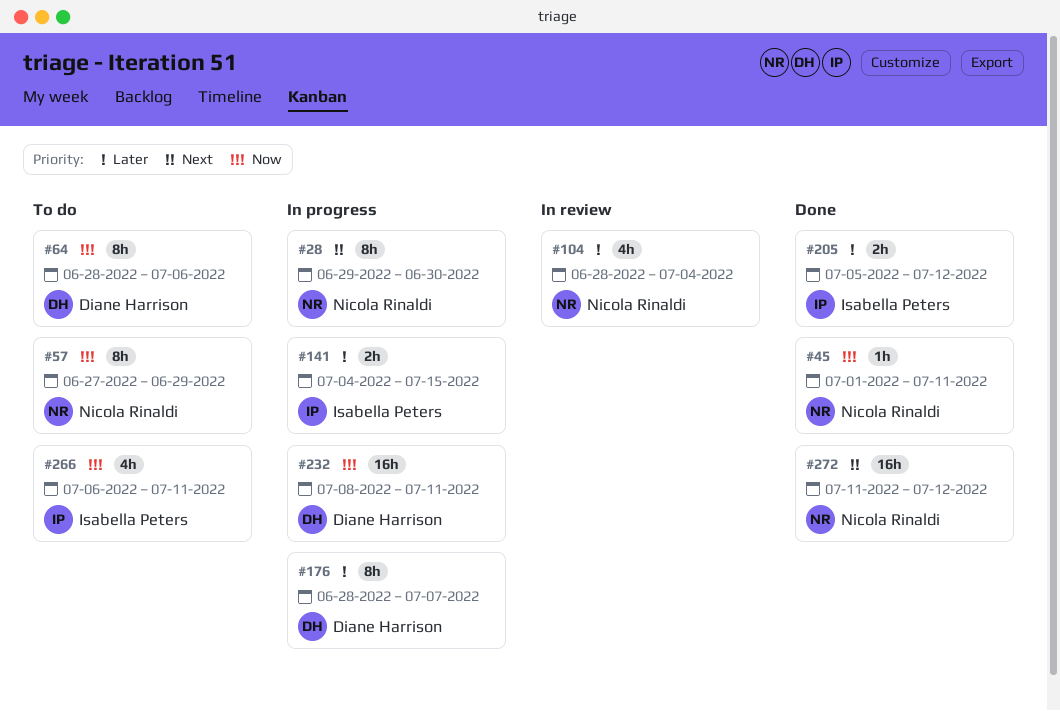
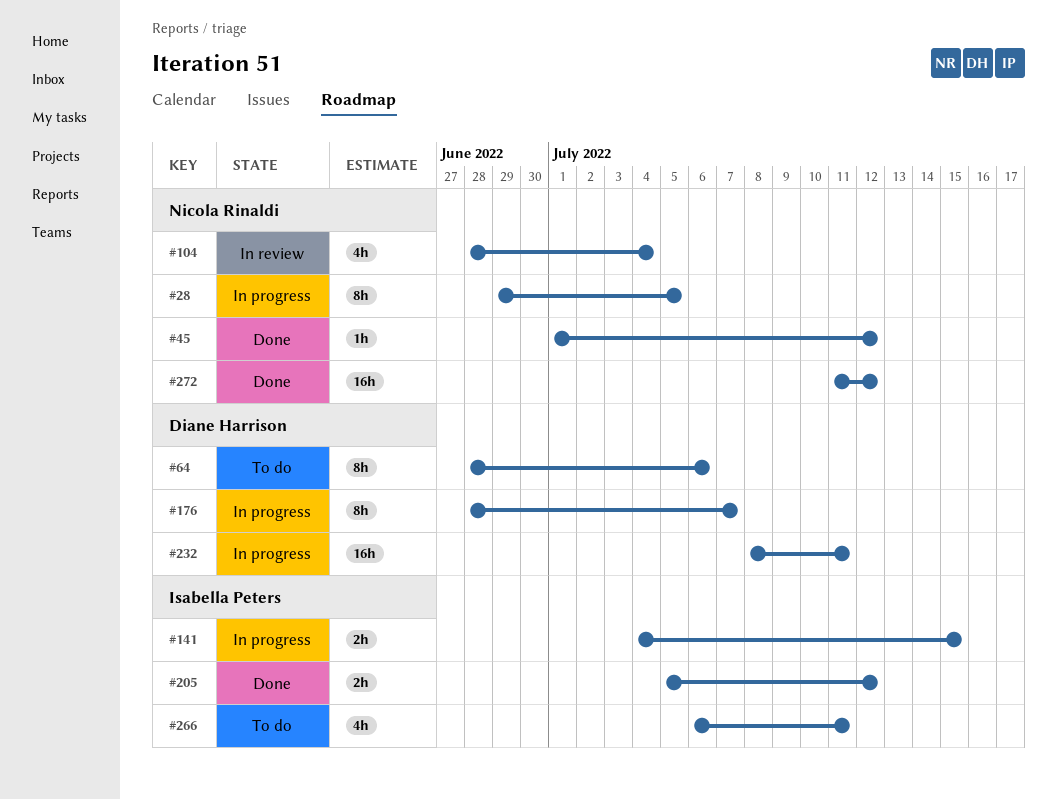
#28, due: Jun 30 -> Jul 5
#45, due: Jul 11 -> Jul 12
#57: present -> none

